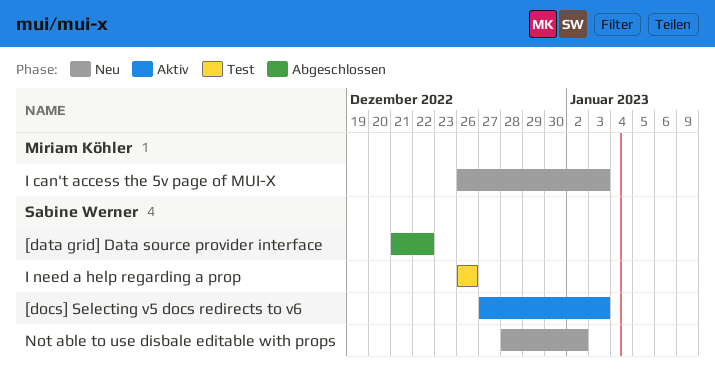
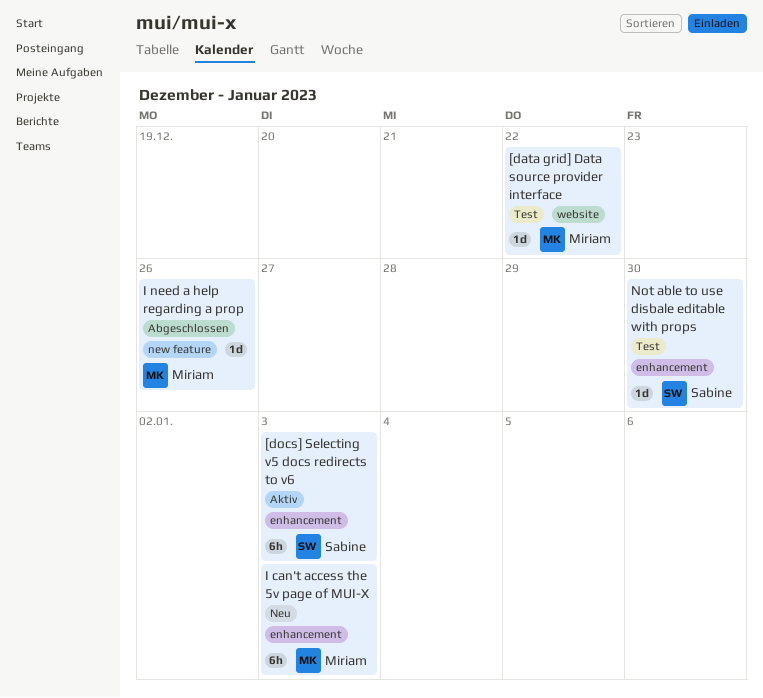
[data grid] Data source provider interface, status: Abgeschlossen -> Test
[data grid] Data source provider interface, owner: Sabine Werner -> Miriam Köhler
I need a help regarding a prop, status: Test -> Abgeschlossen
I need a help regarding a prop, owner: Sabine Werner -> Miriam Köhler
Not able to use disbale editable with props, status: Neu -> Test
Not able to use disbale editable with props, due: Jan 2 -> Dec 30

